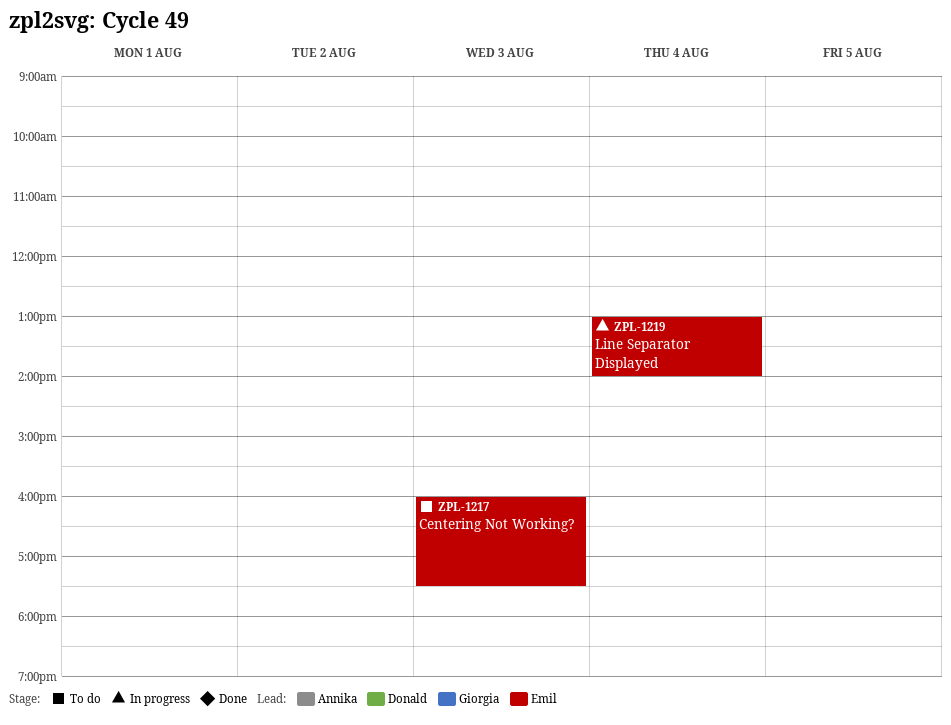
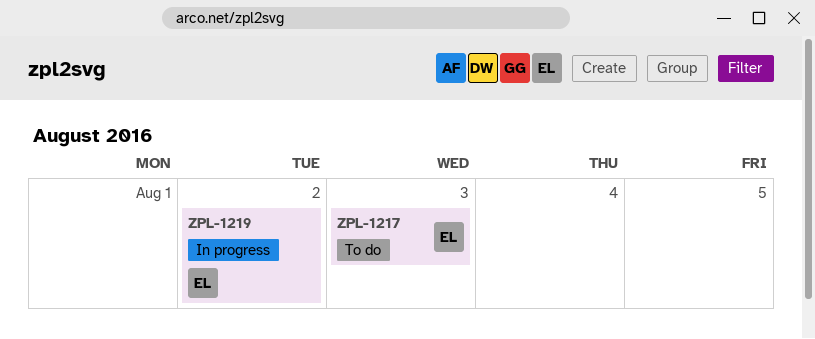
ZPL-1219, day: Aug 4 -> Aug 2

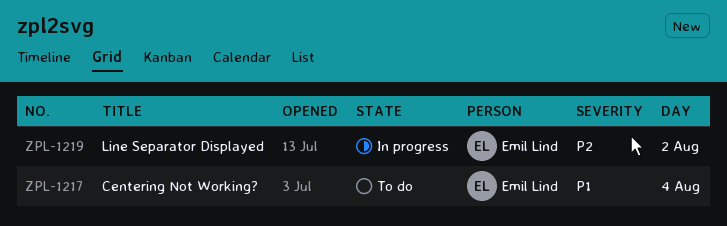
ZPL-1217, day: Aug 3 -> Aug 4

